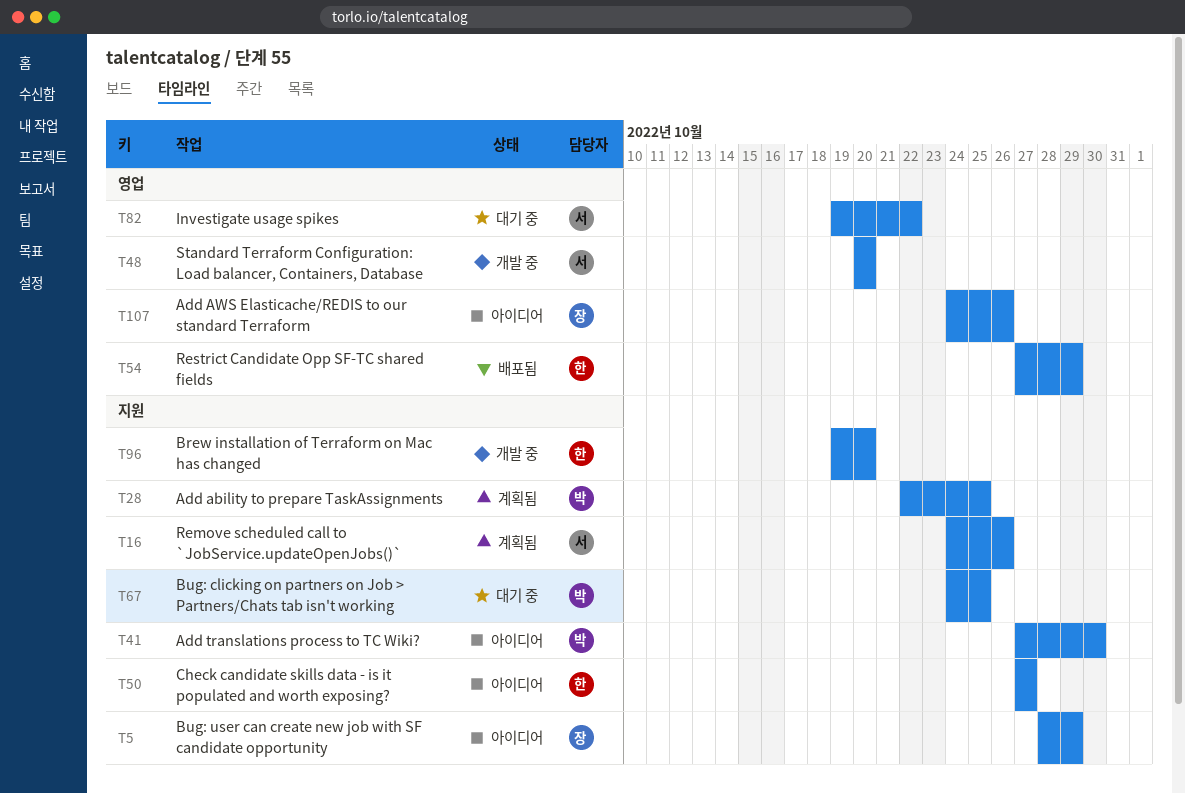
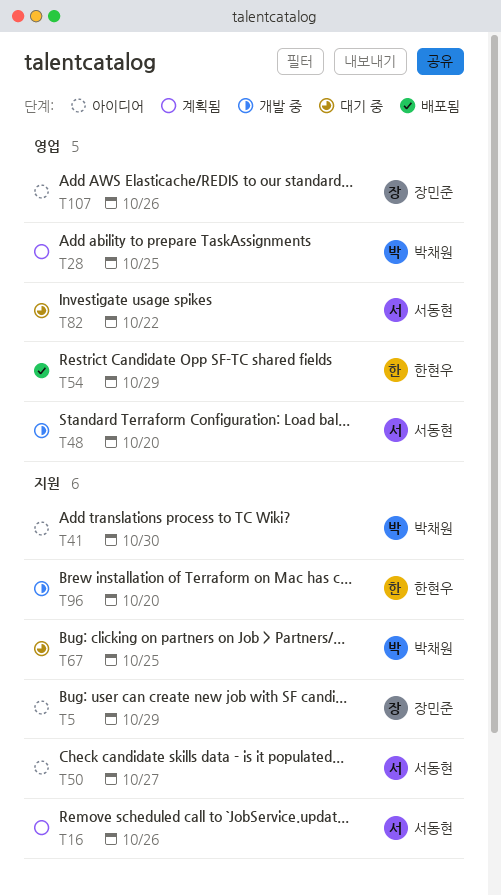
T28, label: 지원 -> 영업
T50, owner: 한현우 -> 서동현

